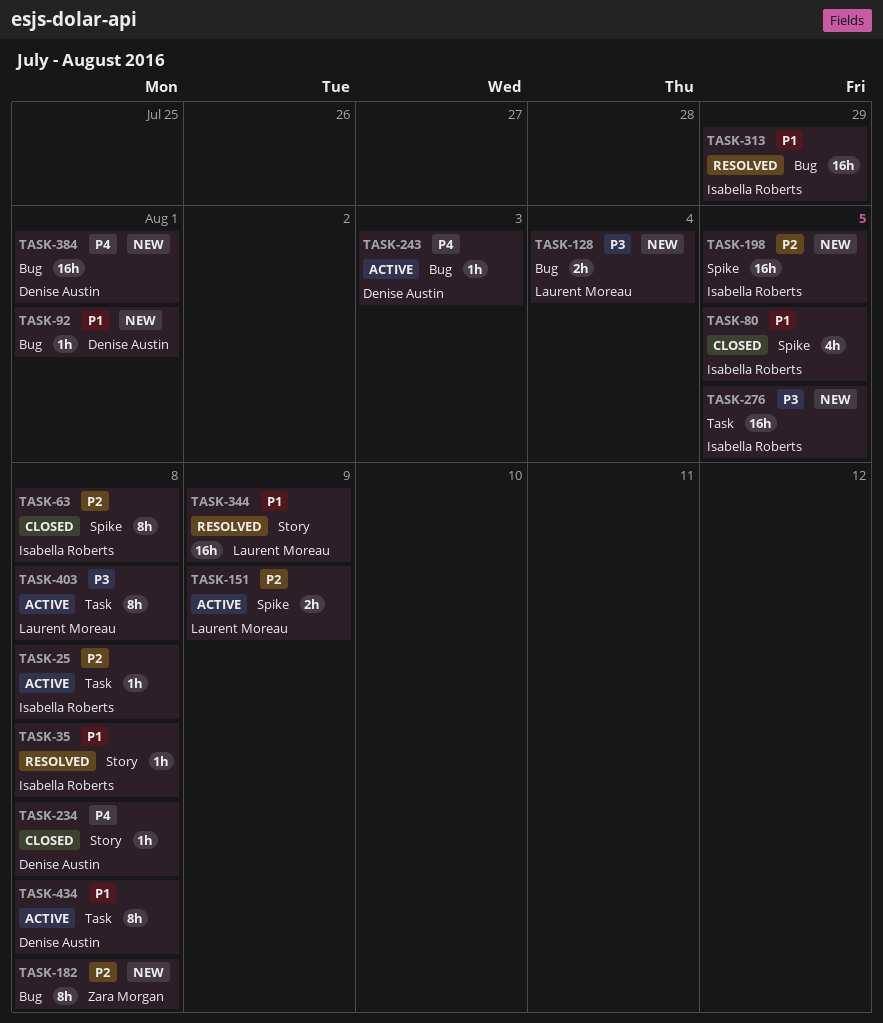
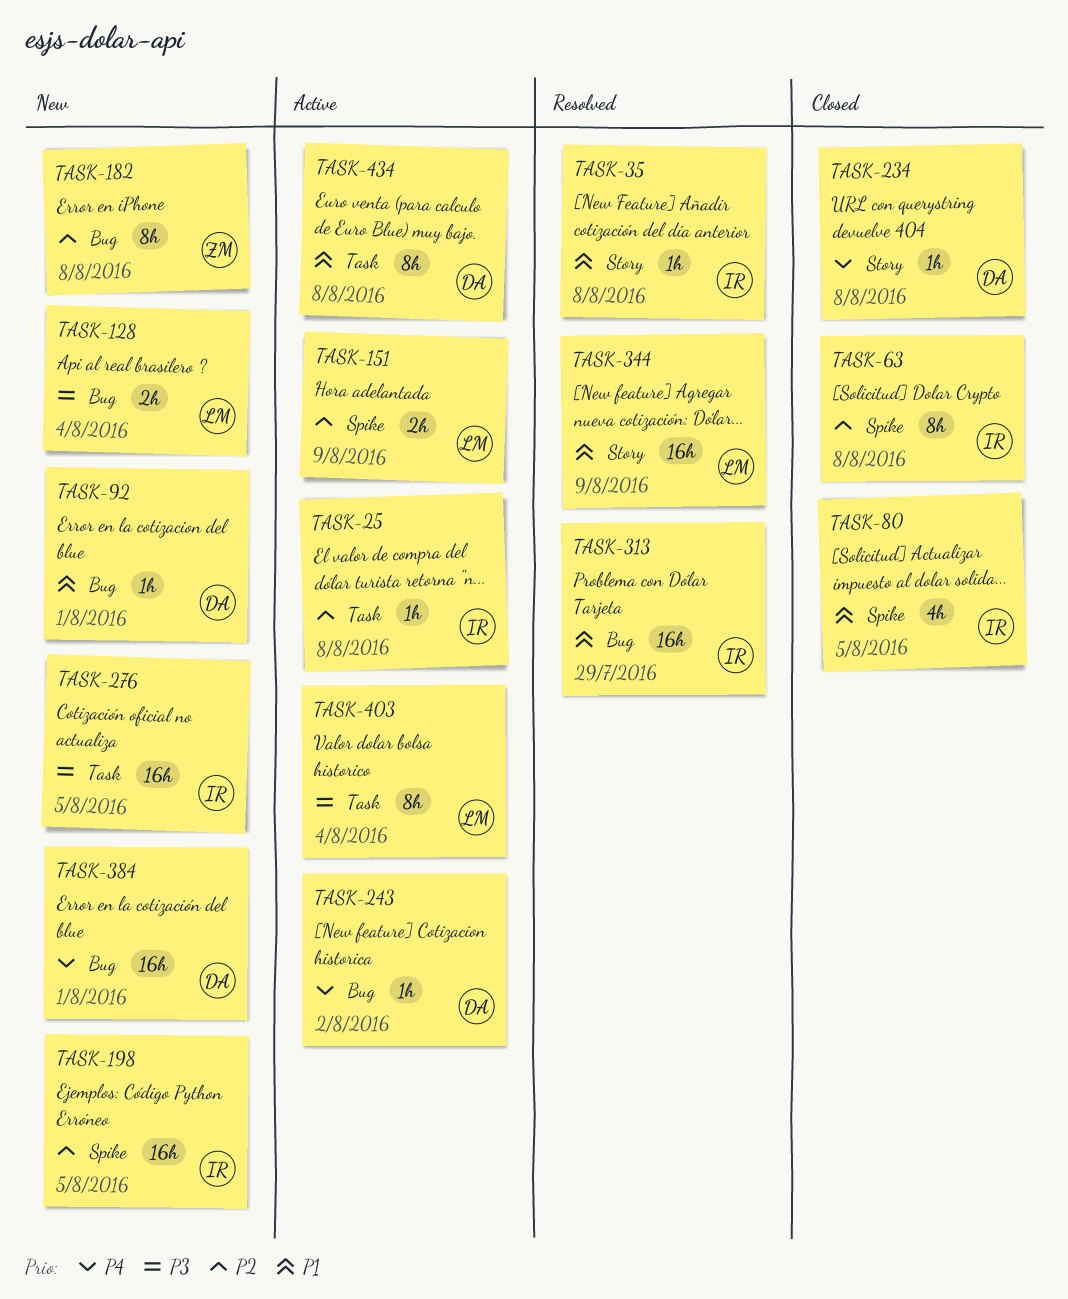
TASK-243, due: Aug 3 -> Aug 2
TASK-403, due: Aug 8 -> Aug 4

